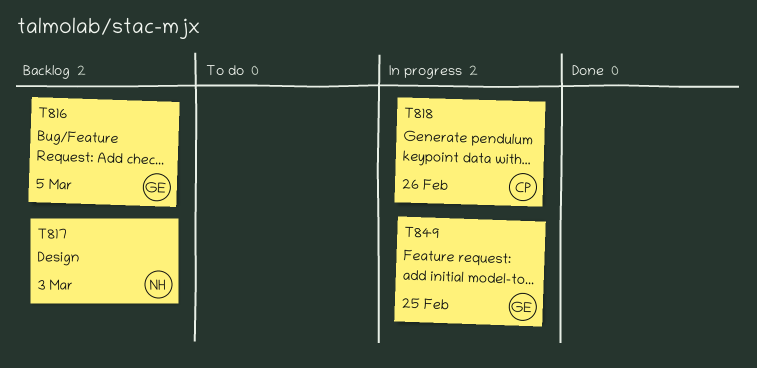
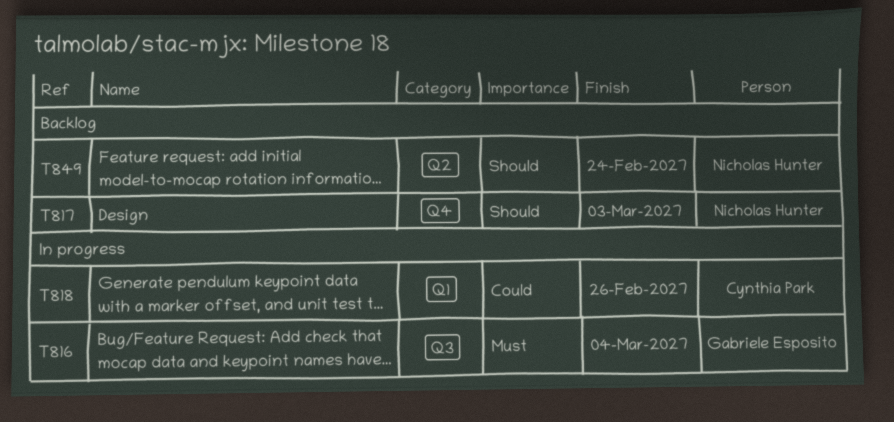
T816, status: Backlog -> In progress
T816, due: Mar 5 -> Mar 4
T849, status: In progress -> Backlog
T849, owner: Gabriele Esposito -> Nicholas Hunter
T849, due: Feb 25 -> Feb 24

